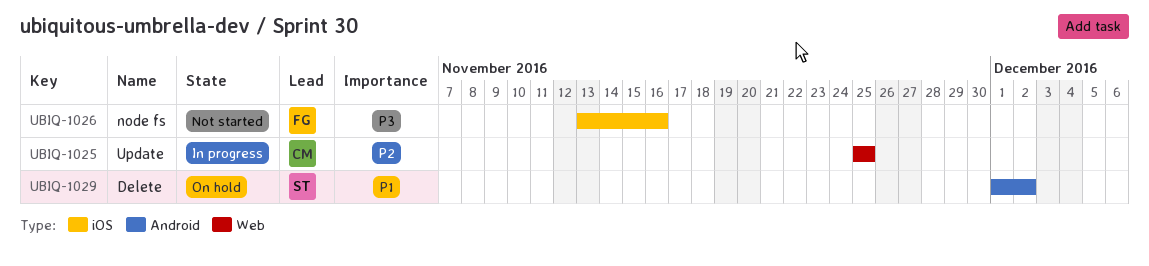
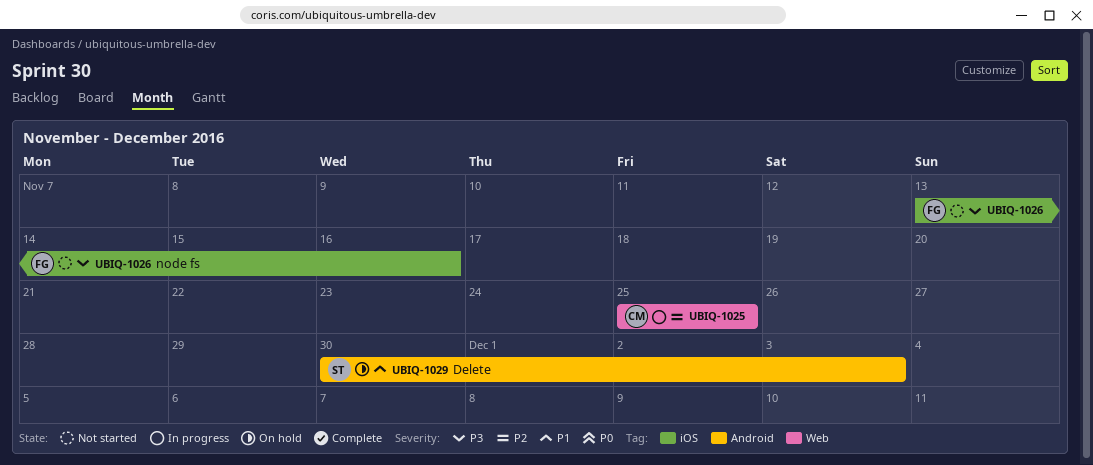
UBIQ-1029, start: Dec 1 -> Nov 30
UBIQ-1029, due: Dec 2 -> Dec 3

